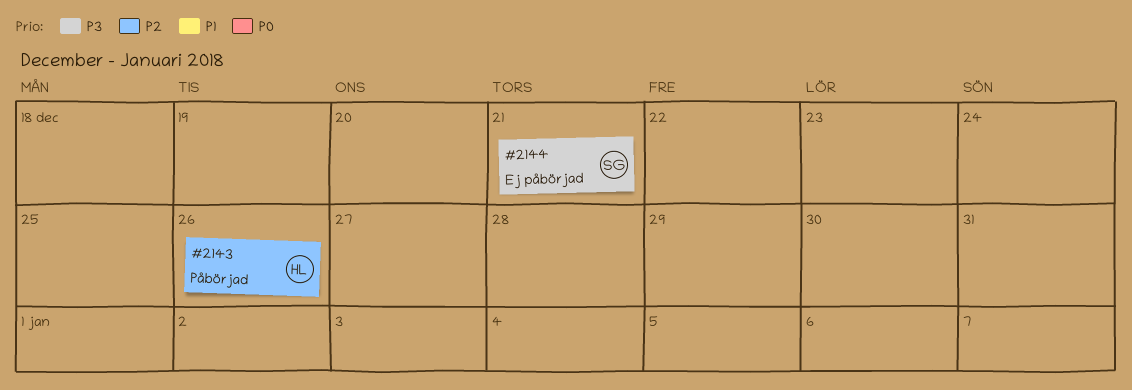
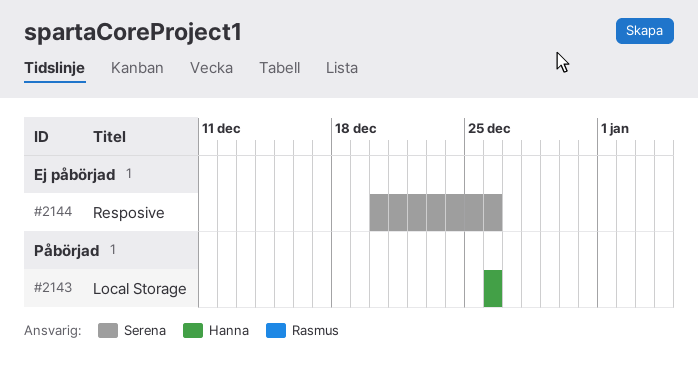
#2144, due: Dec 21 -> Dec 26

